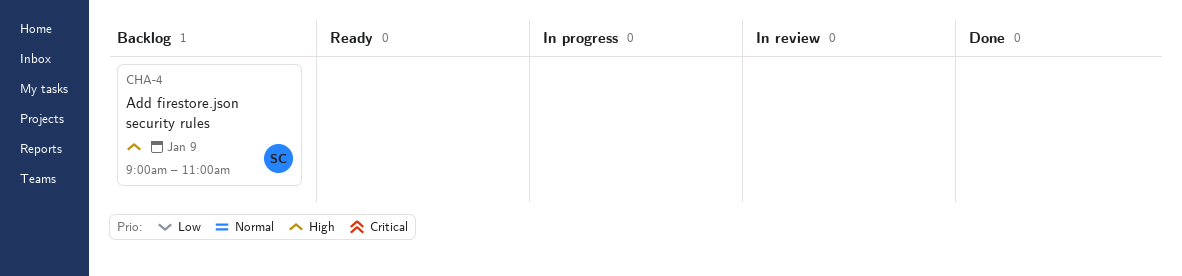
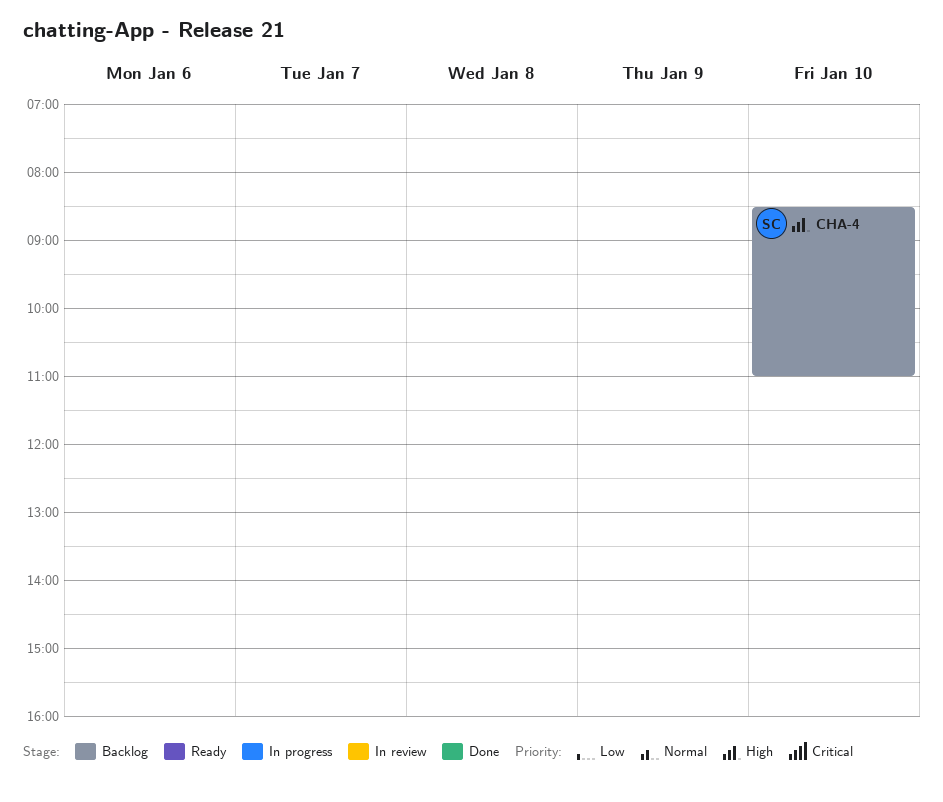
CHA-4, day: Jan 9 -> Jan 10
CHA-4, begins: 09:00 -> 08:30

